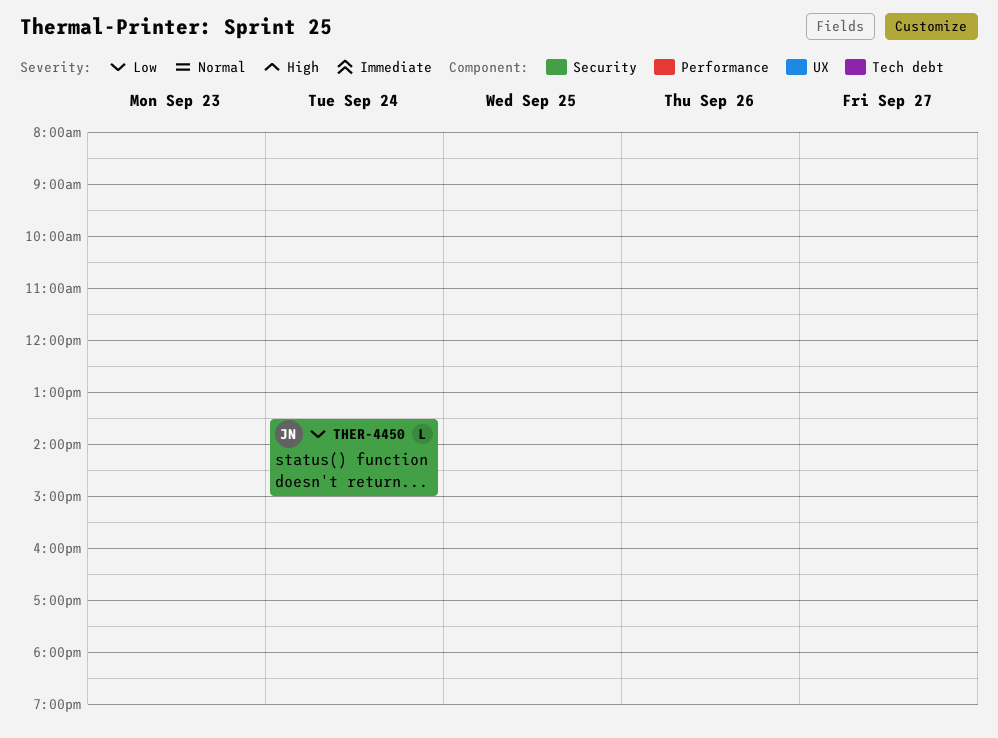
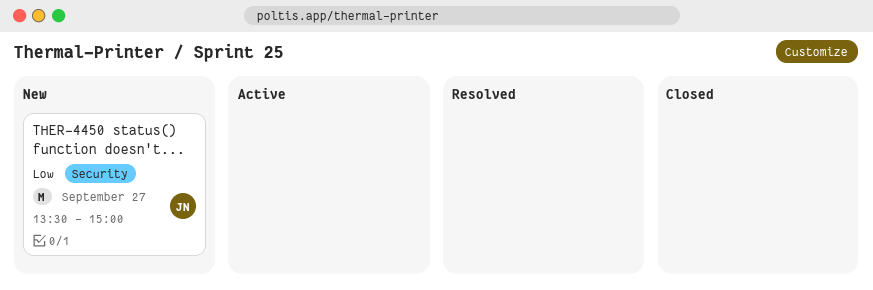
THER-4450, estimate: L -> M
THER-4450, day: Sep 24 -> Sep 27

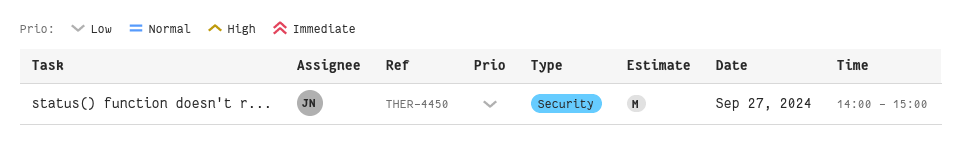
THER-4450, begins: 13:30 -> 14:00

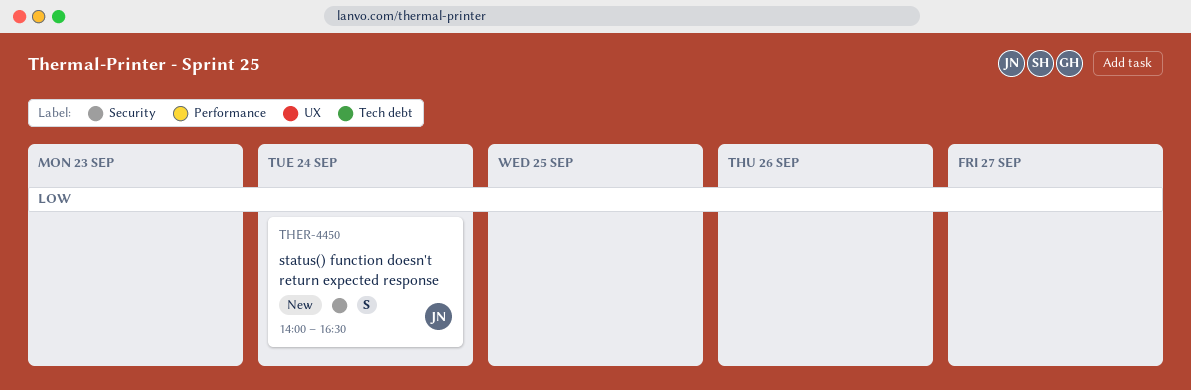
THER-4450, estimate: M -> S
THER-4450, day: Sep 27 -> Sep 24
THER-4450, ends: 15:00 -> 16:30

